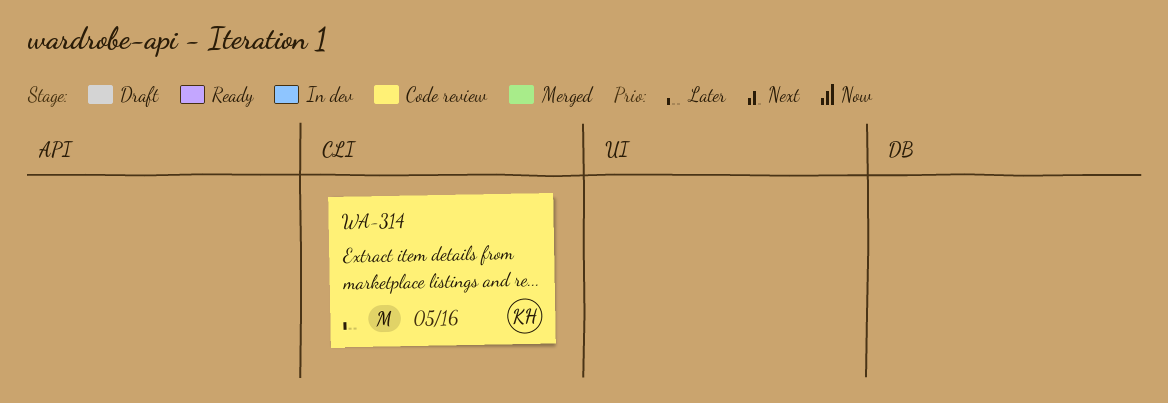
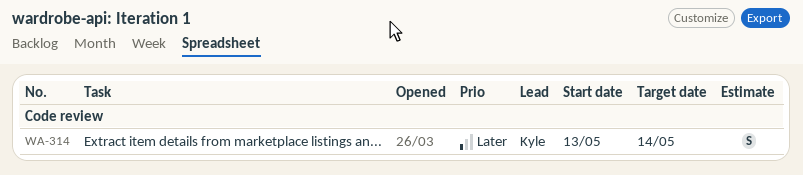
WA-314, estimate: M -> S
WA-314, due: May 16 -> May 14

